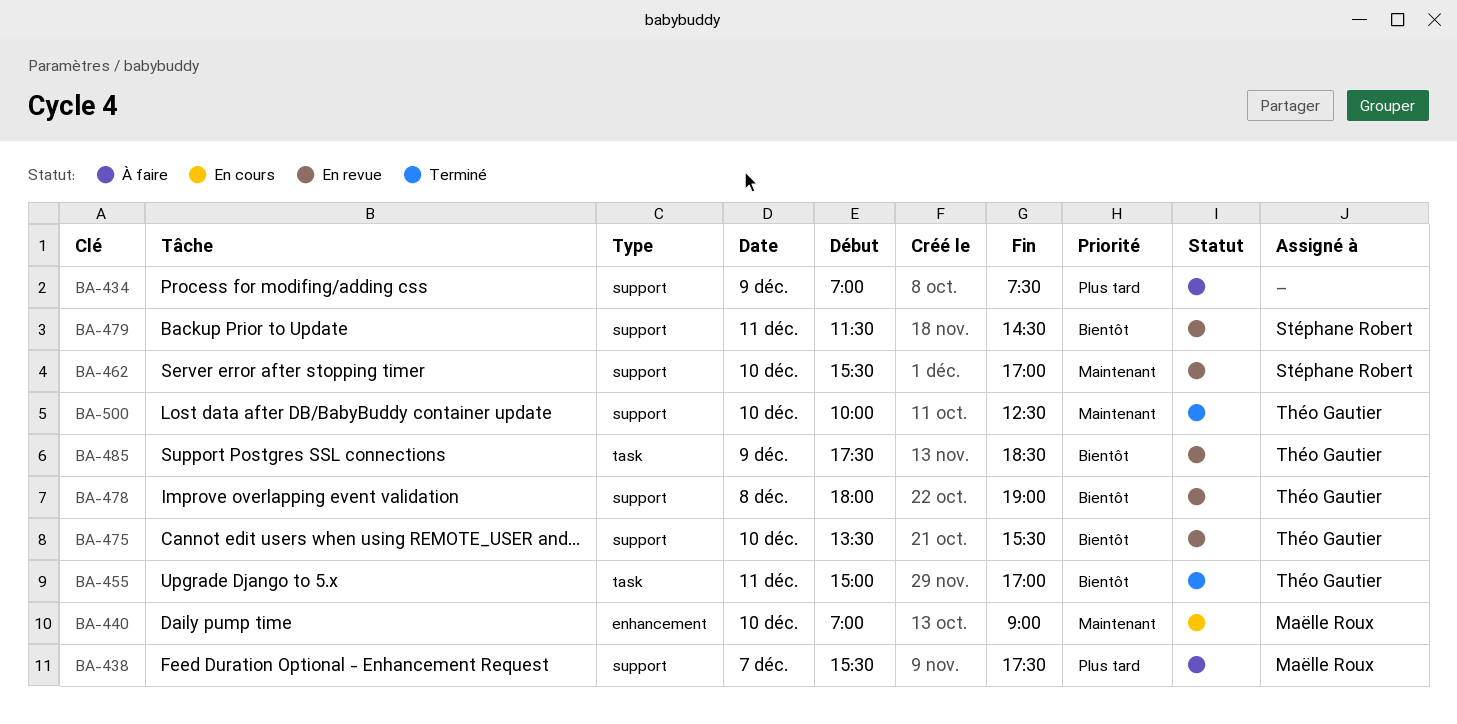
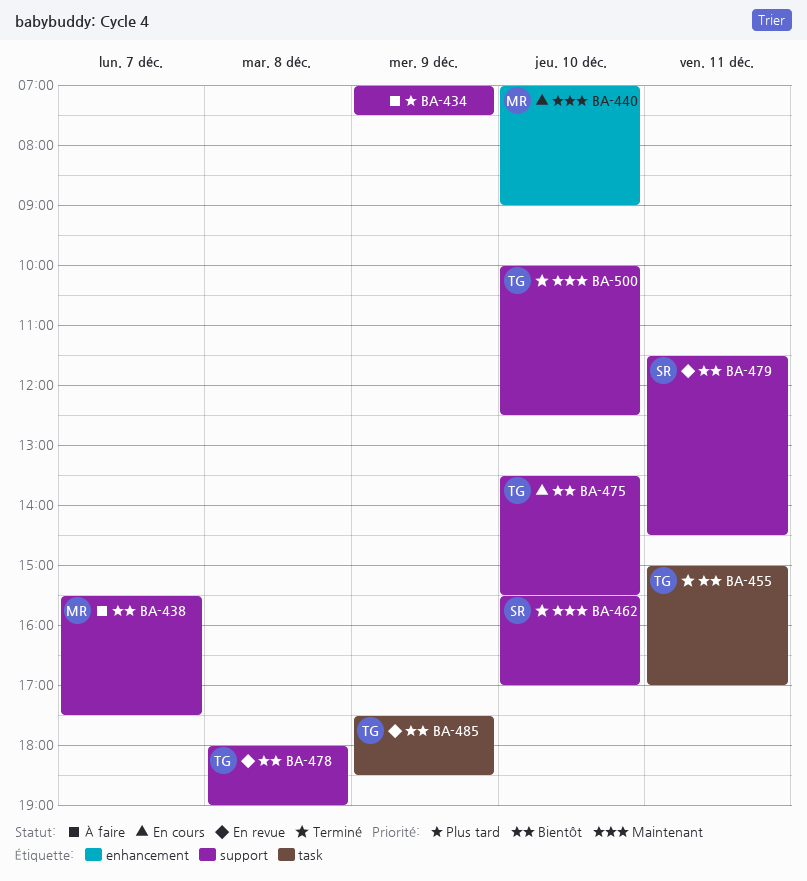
BA-438, priority: Plus tard -> Bientôt
BA-462, status: En revue -> Terminé
BA-475, status: En revue -> En cours

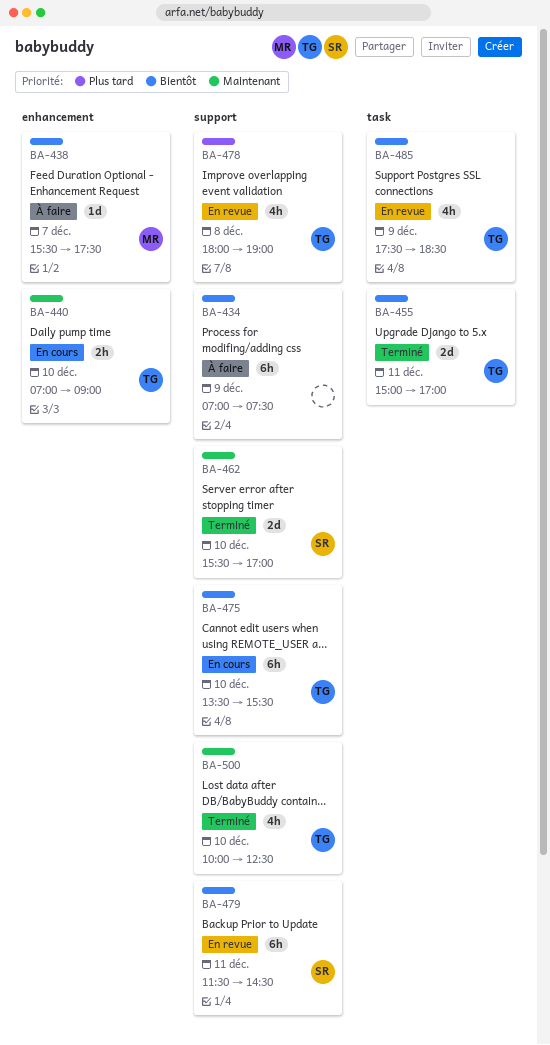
BA-434, priority: Plus tard -> Bientôt
BA-438, label: support -> enhancement
BA-440, owner: MR -> TG
BA-478, priority: Bientôt -> Plus tard

